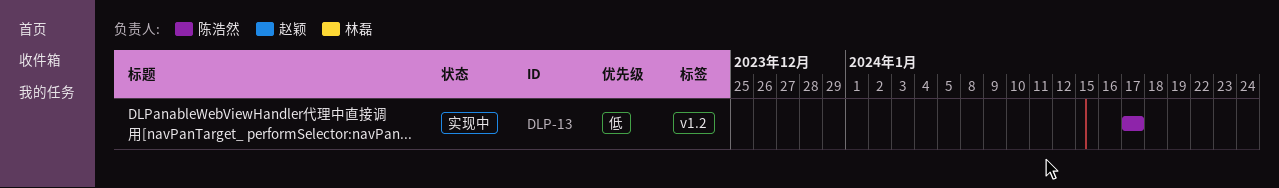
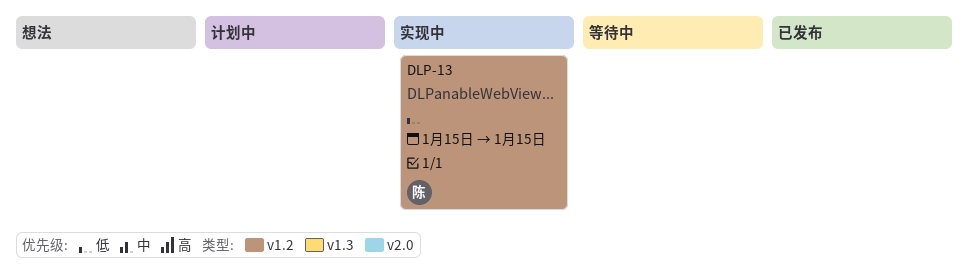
DLP-13, start: Jan 17 -> Jan 15
DLP-13, due: Jan 17 -> Jan 15

